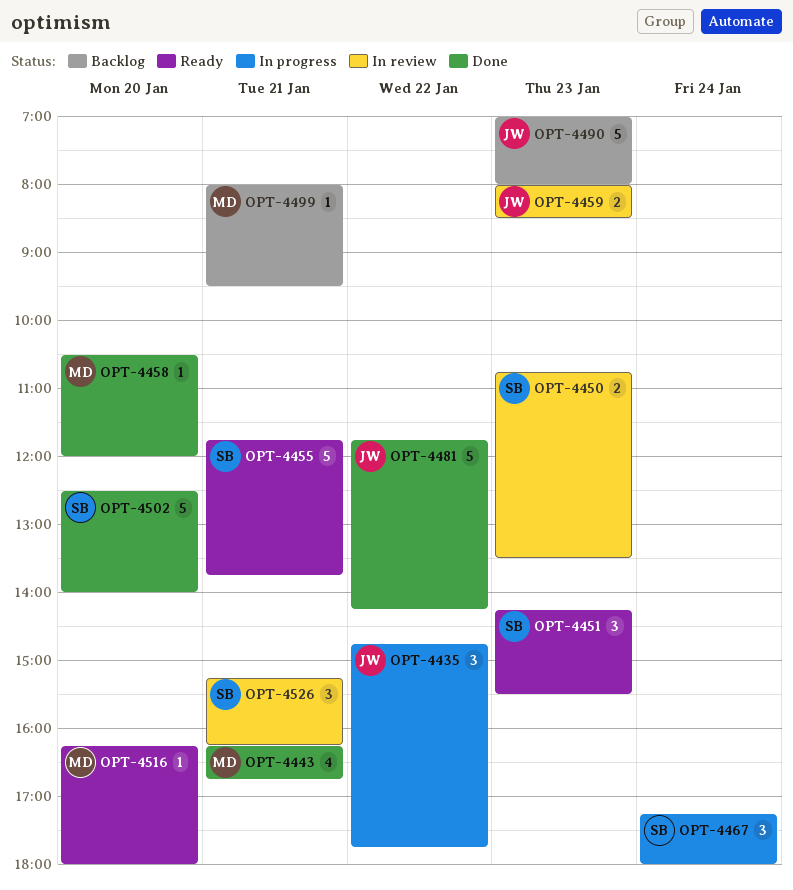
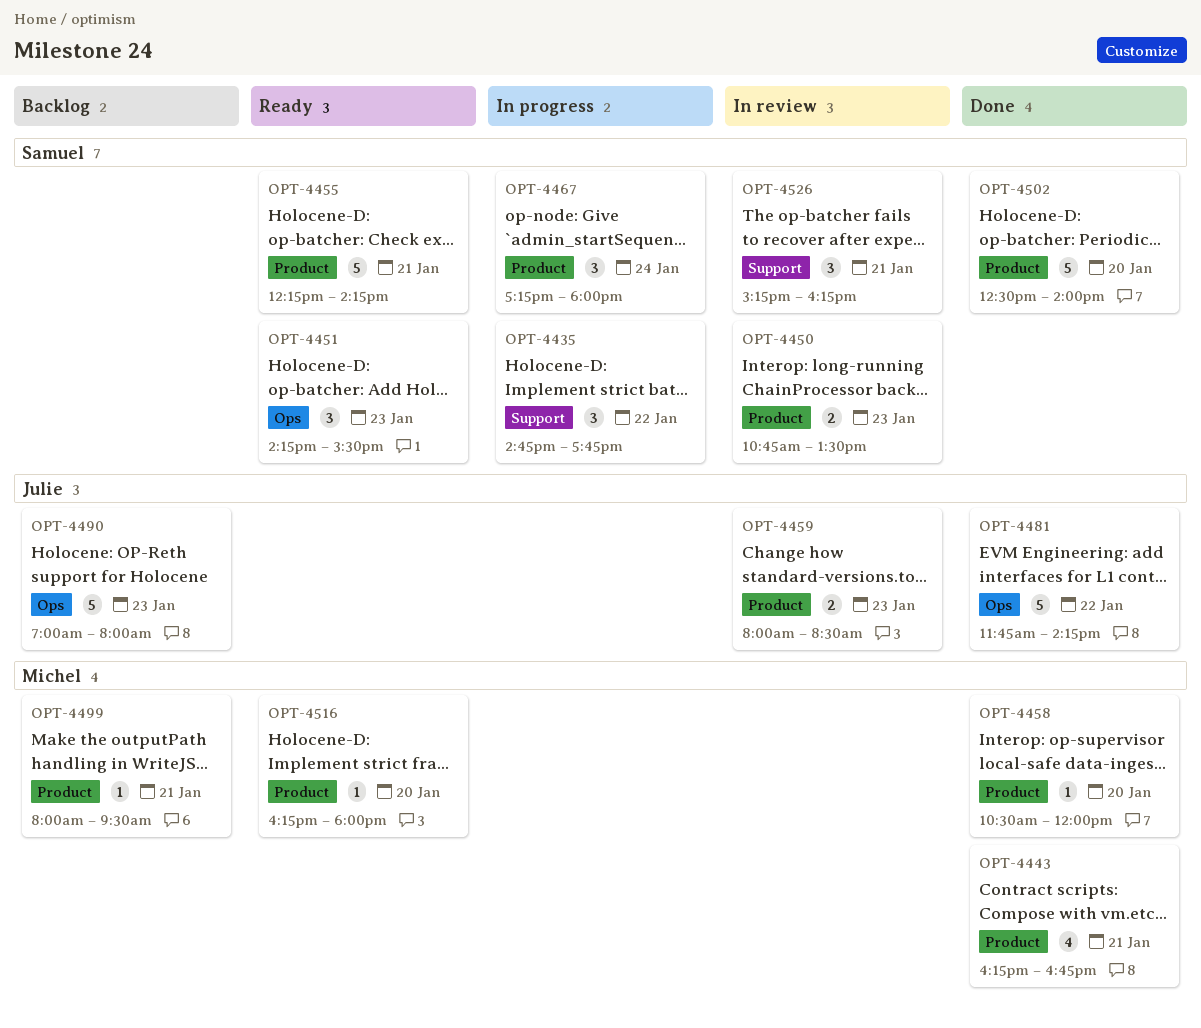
OPT-4435, owner: Julie -> Samuel
OPT-4455, begins: 11:45 -> 12:15
OPT-4455, ends: 13:45 -> 14:15

